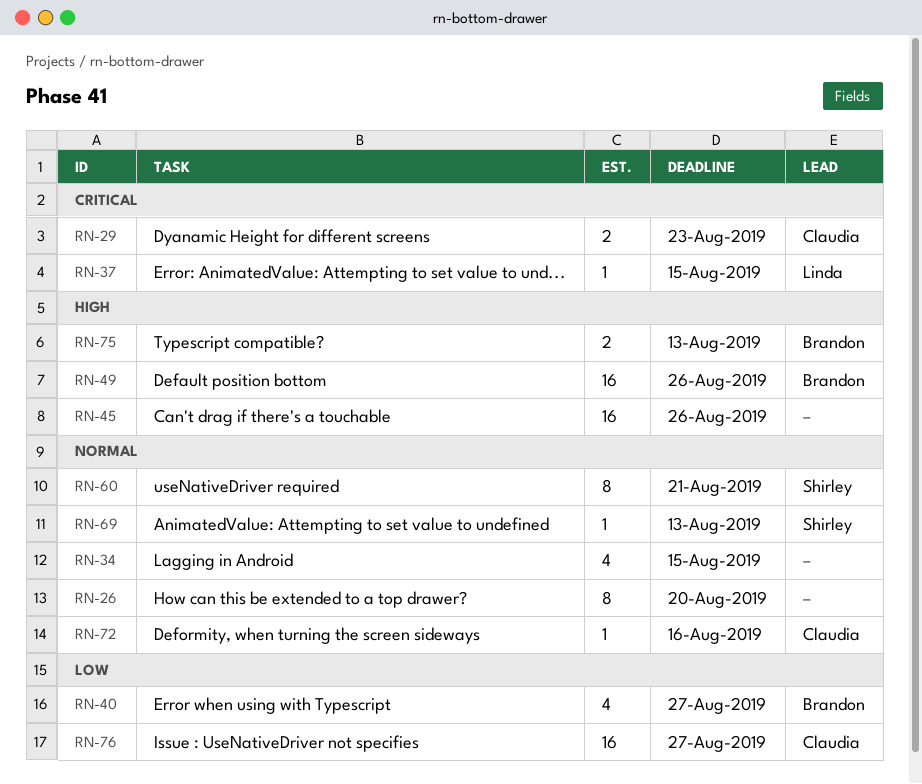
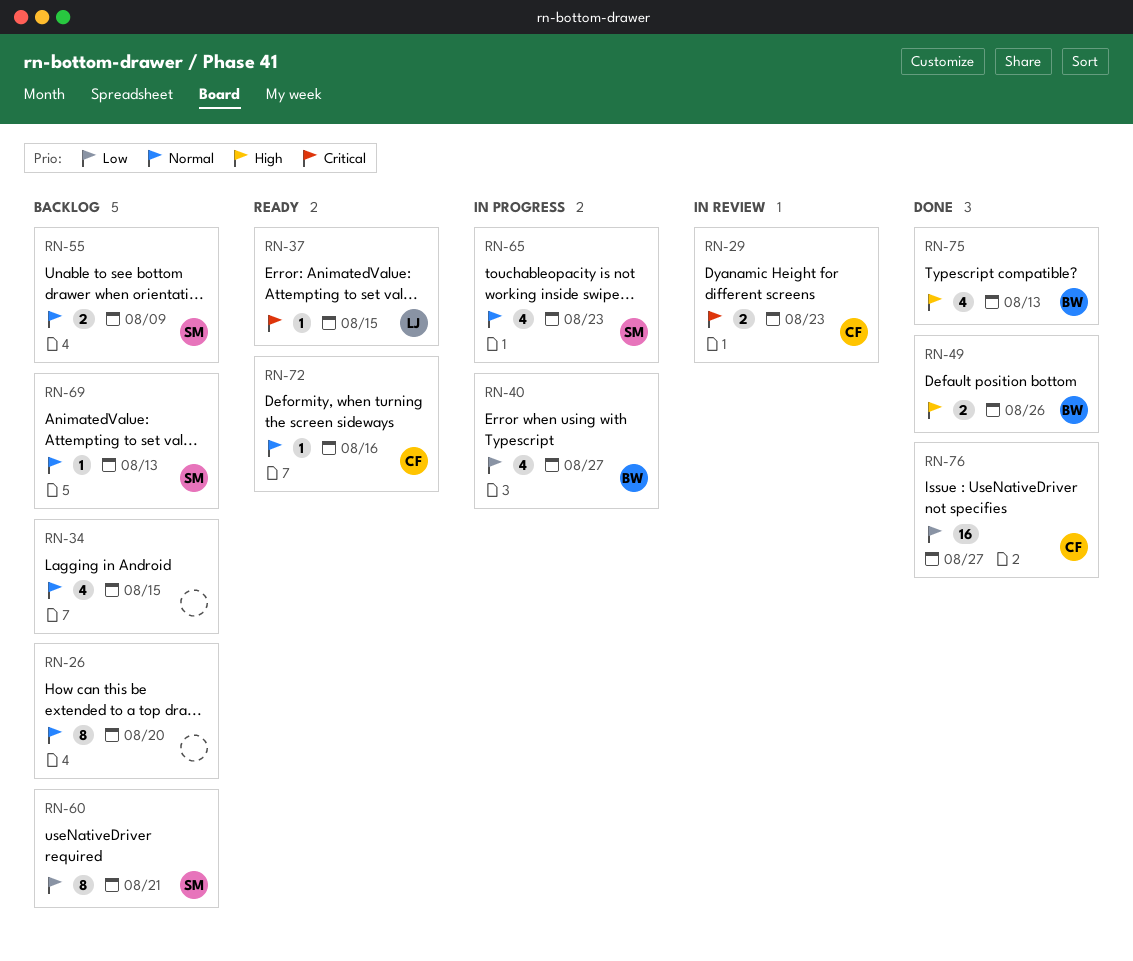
RN-45: present -> none
RN-49, estimate: 16 -> 2
RN-55: none -> present
RN-60, priority: Normal -> Low
RN-65: none -> present
RN-75, estimate: 2 -> 4

